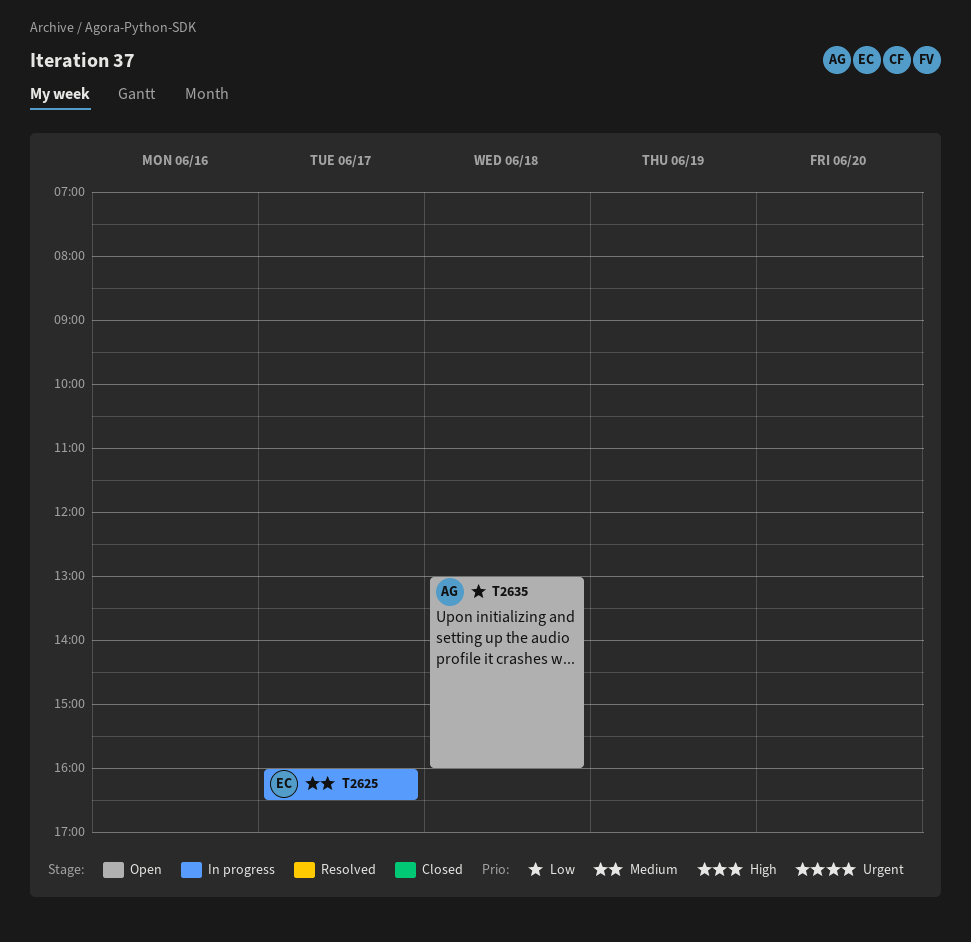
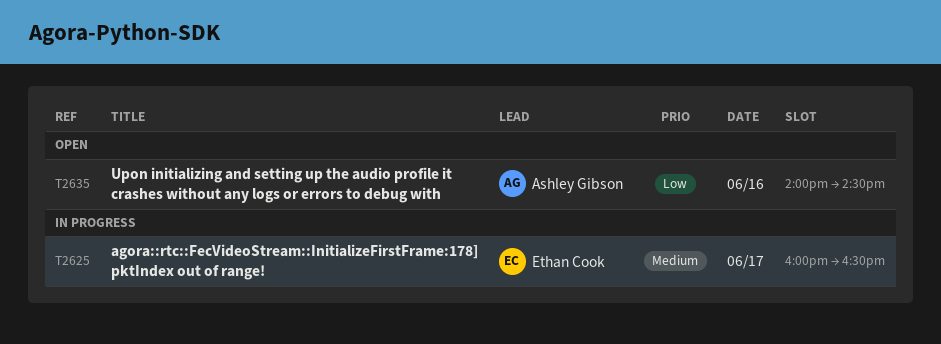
T2635, day: Jun 18 -> Jun 16
T2635, begins: 13:00 -> 14:00
T2635, ends: 16:00 -> 14:30

